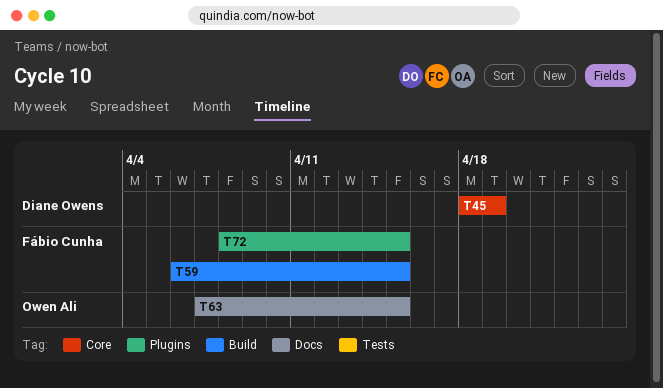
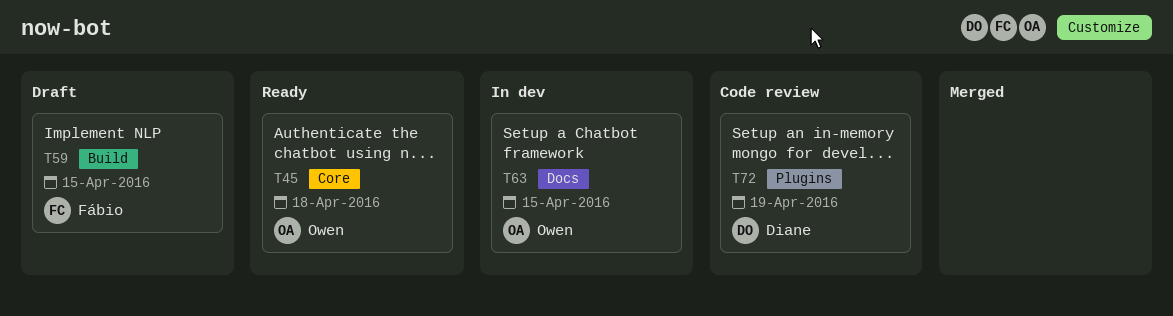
T45, owner: Diane Owens -> Owen Ali
T45, due: Apr 19 -> Apr 18
T72, owner: Fábio Cunha -> Diane Owens
T72, due: Apr 15 -> Apr 19

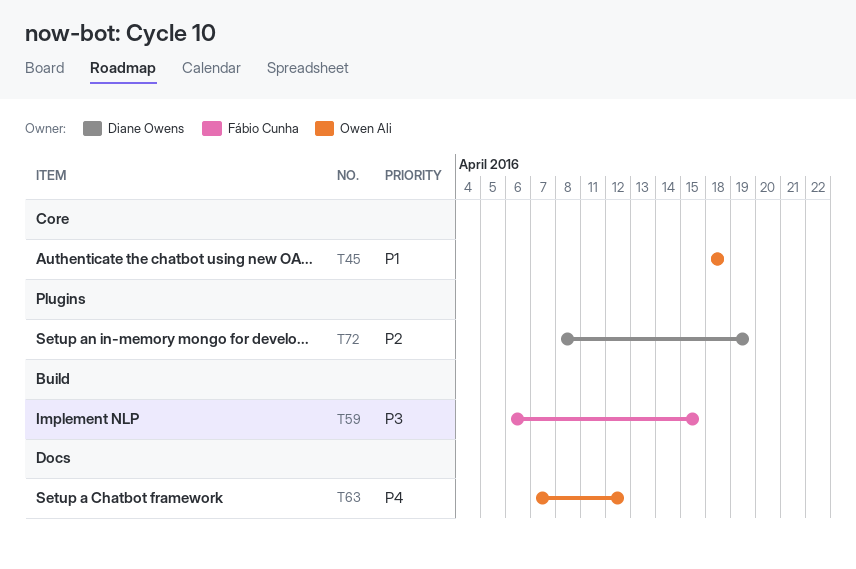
T63, due: Apr 15 -> Apr 12

